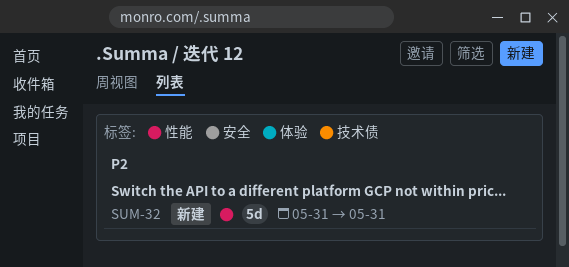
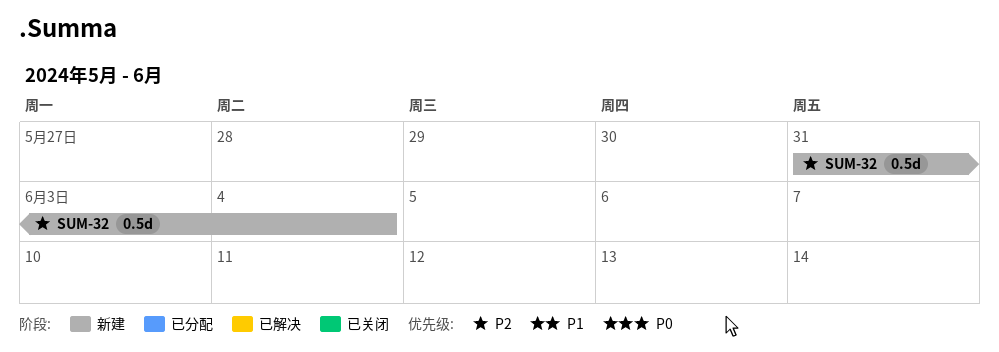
SUM-32, estimate: 5d -> 0.5d
SUM-32, due: May 31 -> Jun 4

